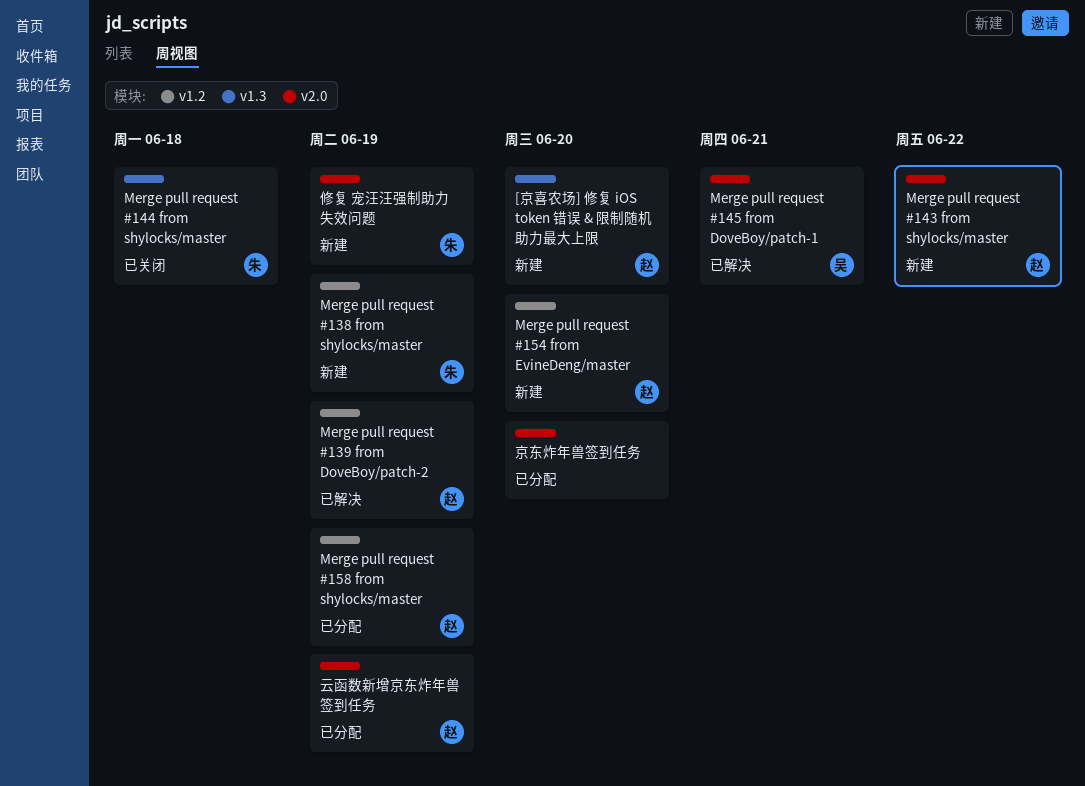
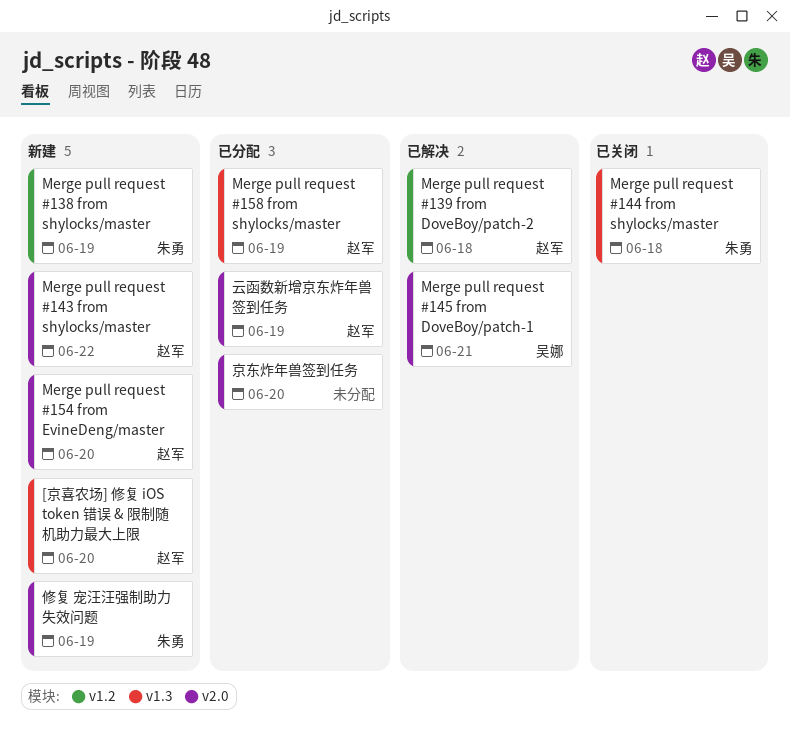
Merge pull request #139 from DoveBoy/patch-2, due: Jun 19 -> Jun 18
Merge pull request #154 from EvineDeng/master, label: v1.2 -> v2.0
Merge pull request #158 from shylocks/master, label: v1.2 -> v1.3

